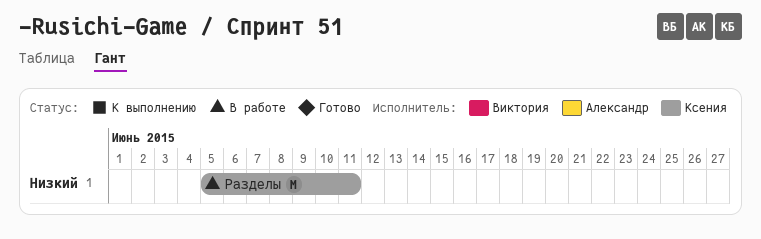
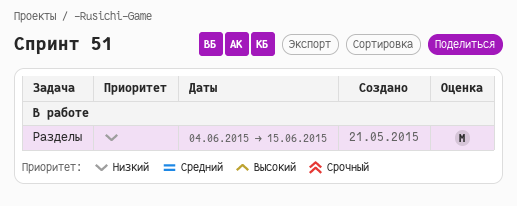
Разделы, start: Jun 5 -> Jun 4
Разделы, due: Jun 11 -> Jun 15

